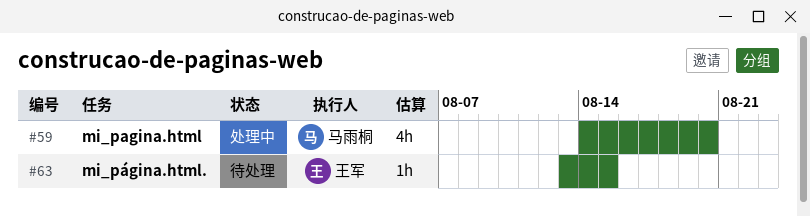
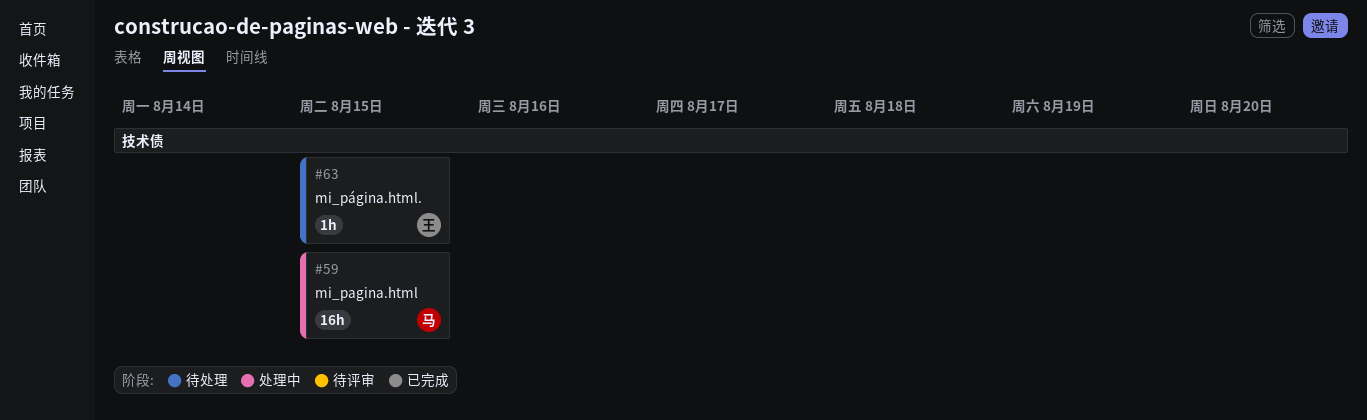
#59, estimate: 4h -> 16h
#59, due: Aug 20 -> Aug 15

